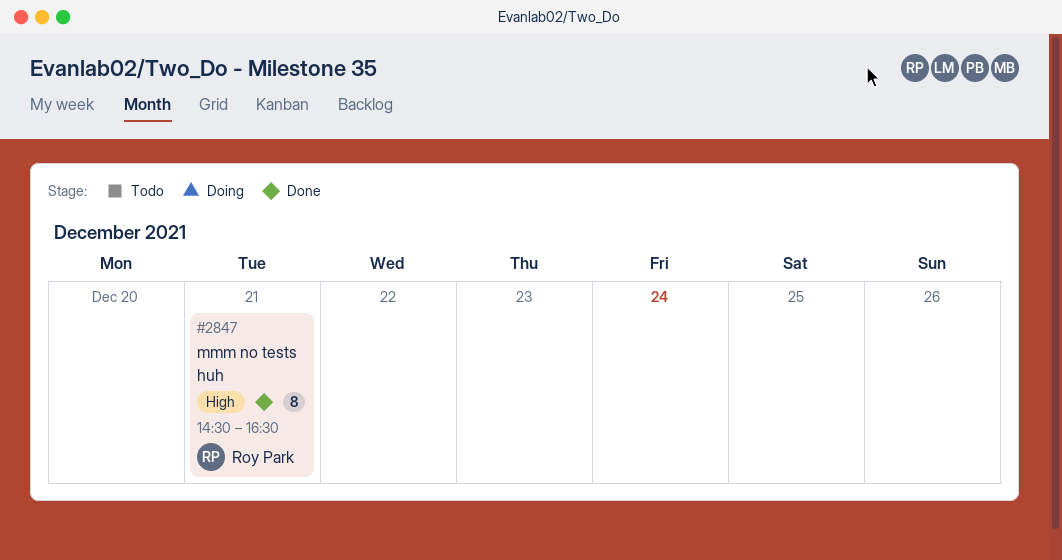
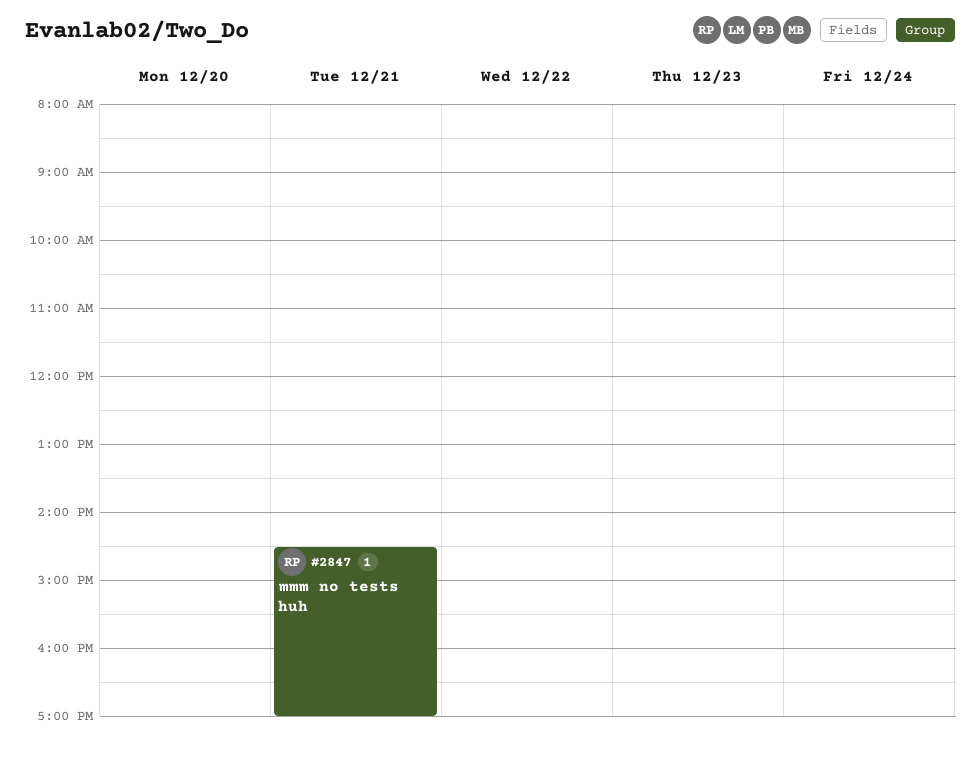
#2847, estimate: 8 -> 1
#2847, ends: 16:30 -> 17:00

